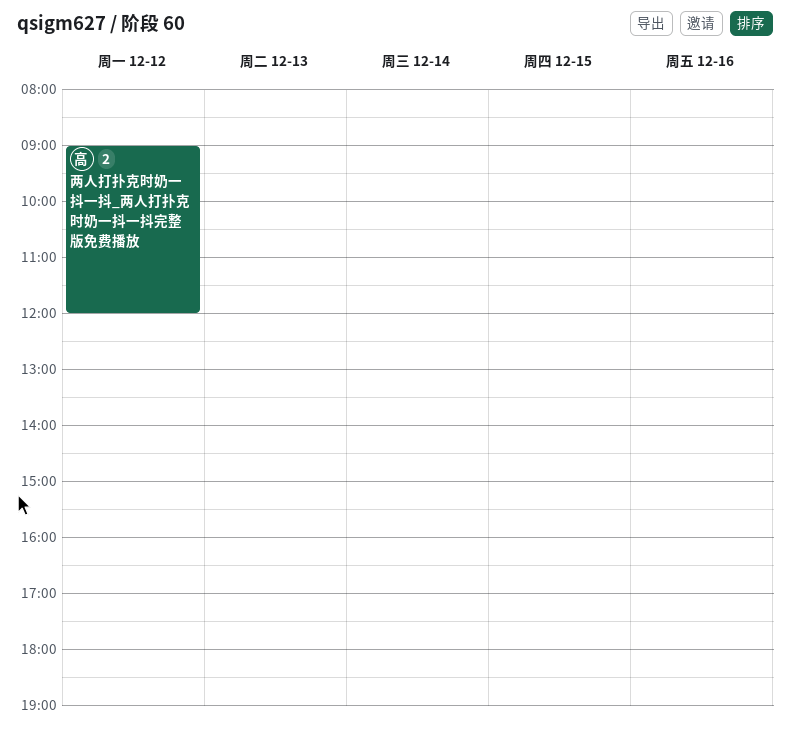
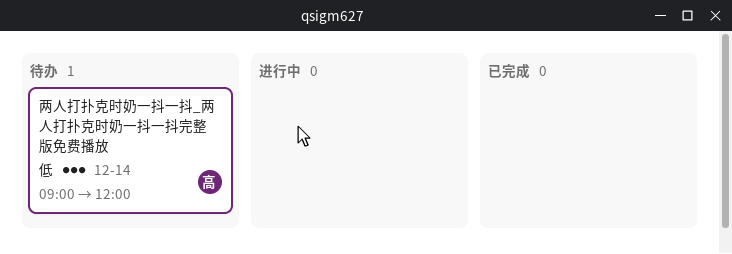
两人打扑克时奶一抖一抖_两人打扑克时奶一抖一抖完整版免费播放, estimate: 2 -> 3
两人打扑克时奶一抖一抖_两人打扑克时奶一抖一抖完整版免费播放, day: Dec 12 -> Dec 14

